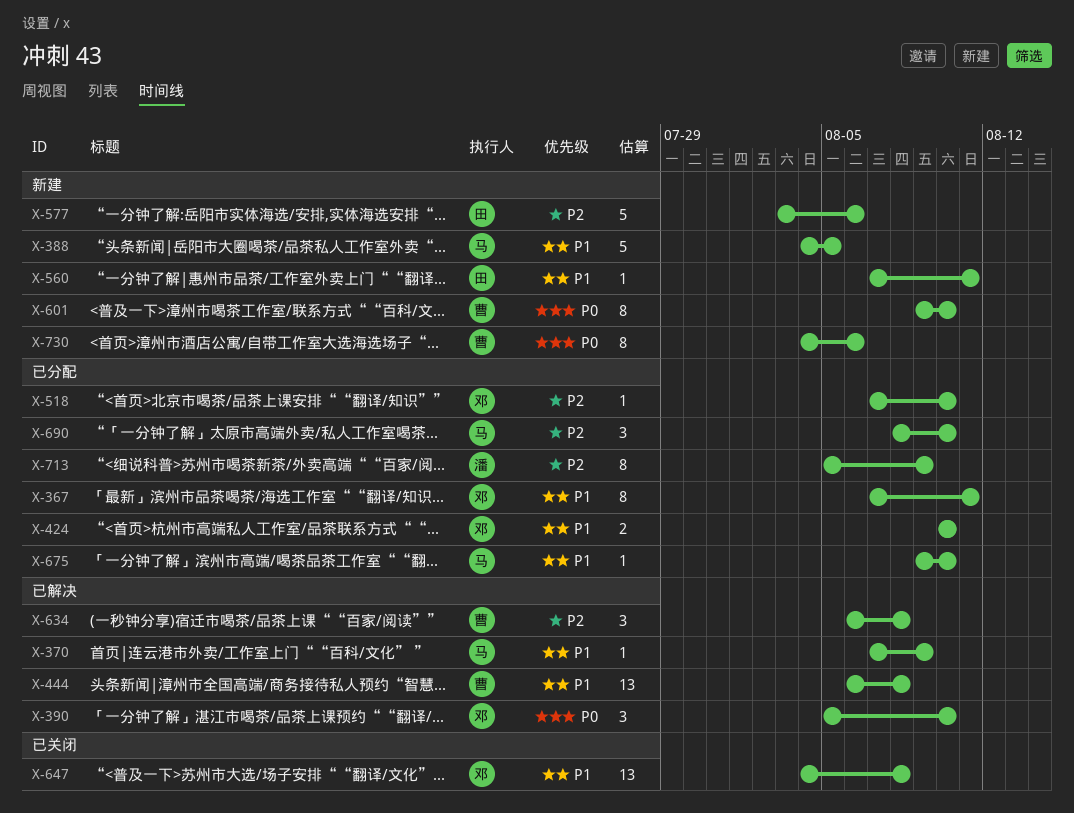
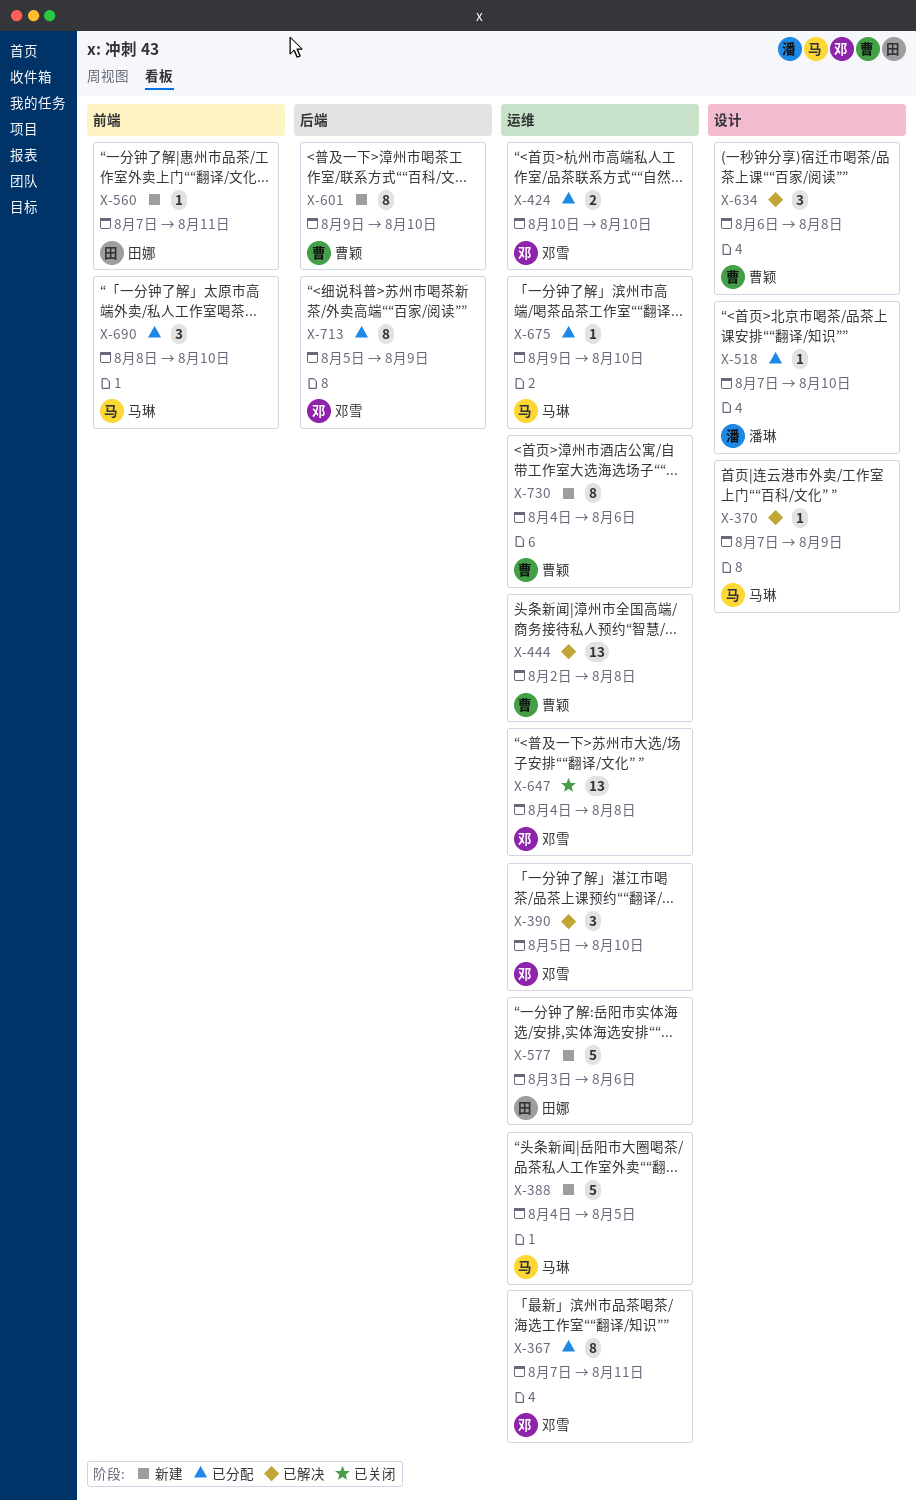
X-444, start: Aug 6 -> Aug 2
X-518, owner: 邓雪 -> 潘琳
X-713, owner: 潘琳 -> 邓雪

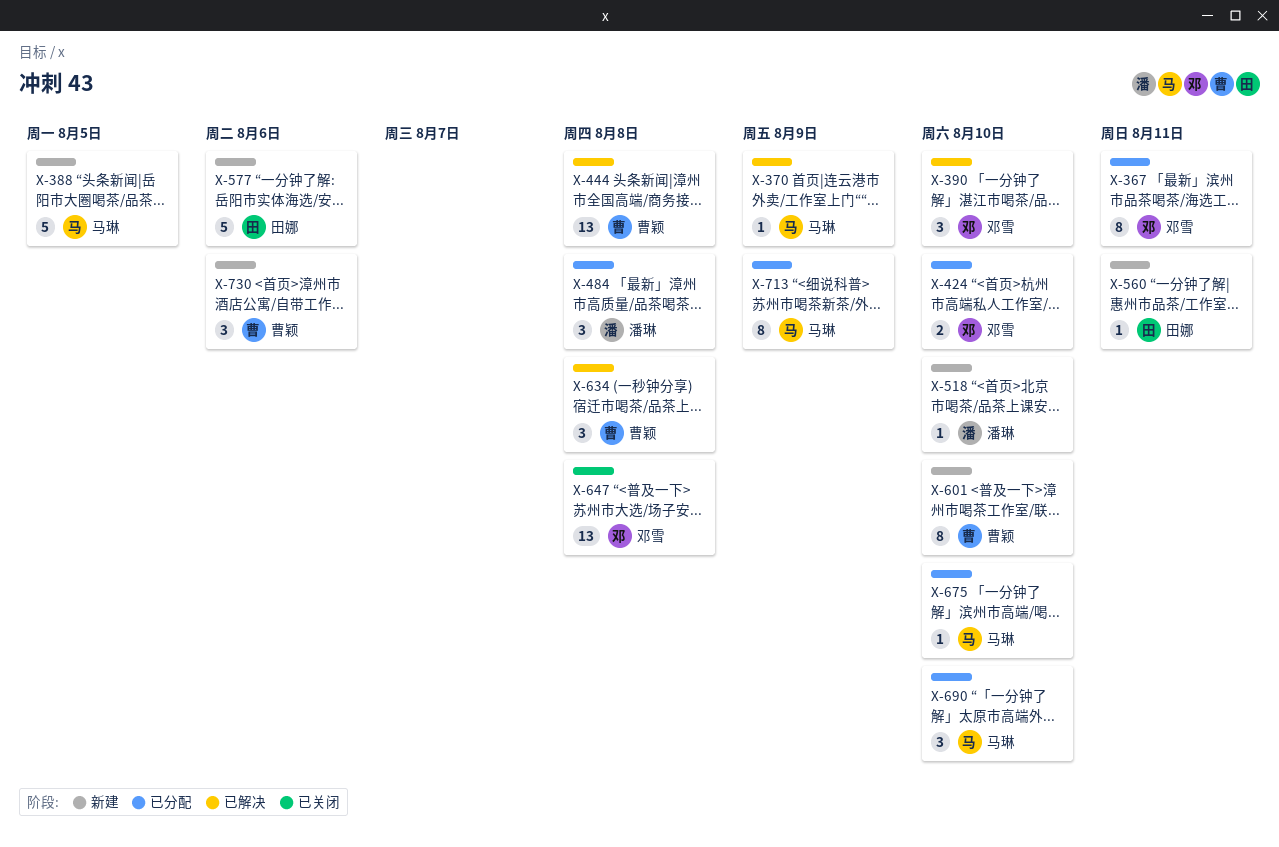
X-484: none -> present
X-518, status: 已分配 -> 新建
X-713, owner: 邓雪 -> 马琳
X-730, estimate: 8 -> 3

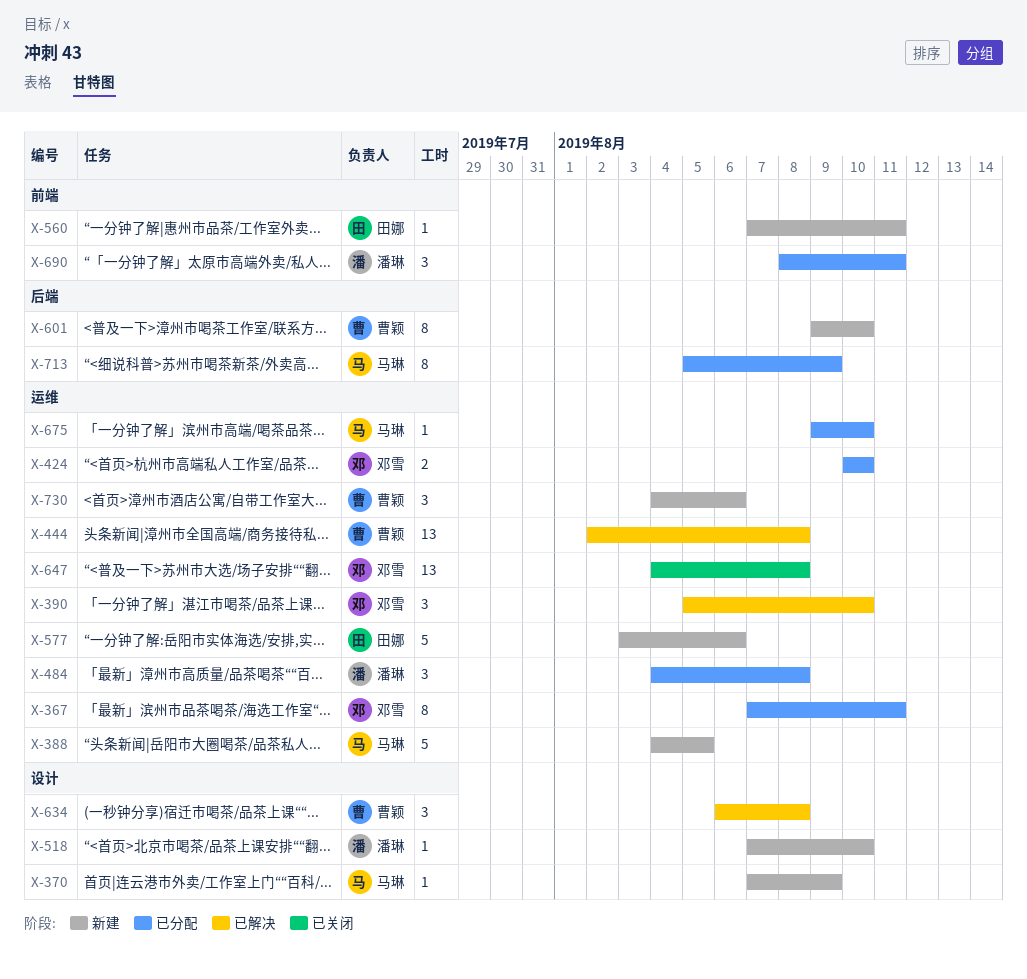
X-370, status: 已解决 -> 新建
X-690, owner: 马琳 -> 潘琳
X-690, due: Aug 10 -> Aug 11

